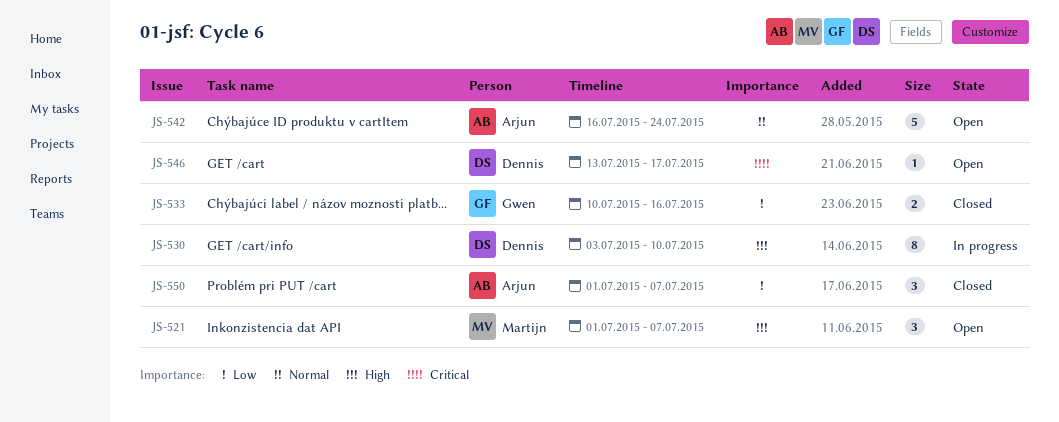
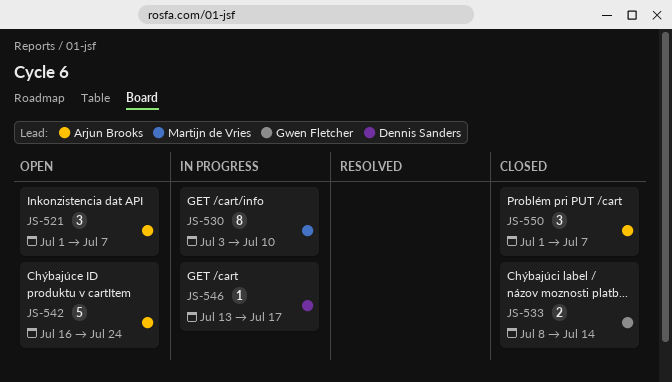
JS-521, owner: Martijn de Vries -> Arjun Brooks
JS-530, owner: Dennis Sanders -> Martijn de Vries
JS-533, start: Jul 10 -> Jul 8
JS-533, due: Jul 16 -> Jul 14
JS-546, status: Open -> In progress

